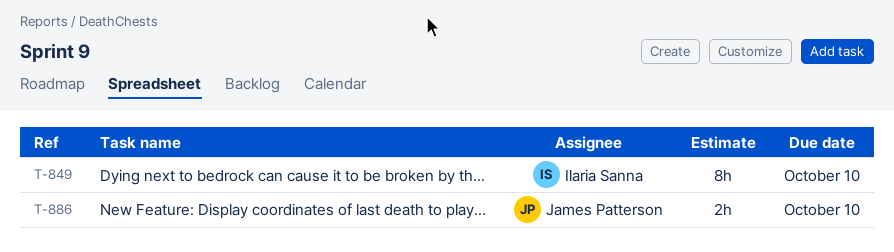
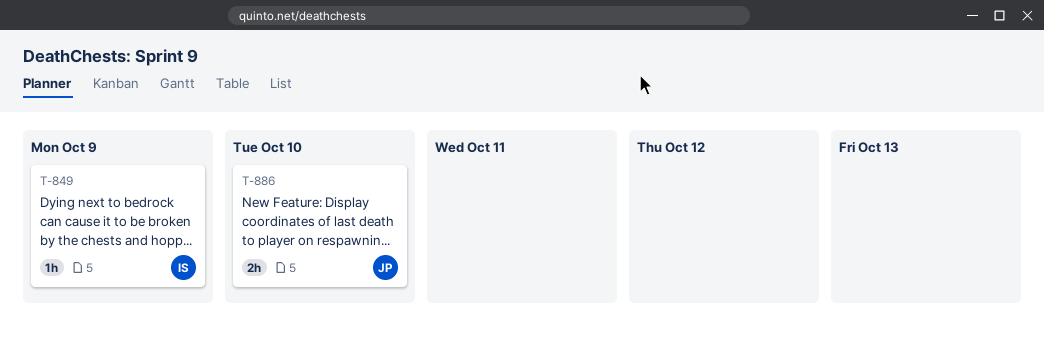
T-849, estimate: 8h -> 1h
T-849, due: Oct 10 -> Oct 9

